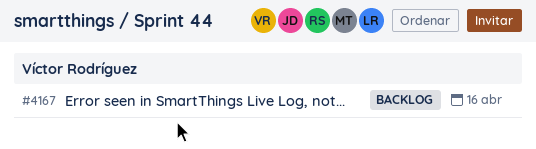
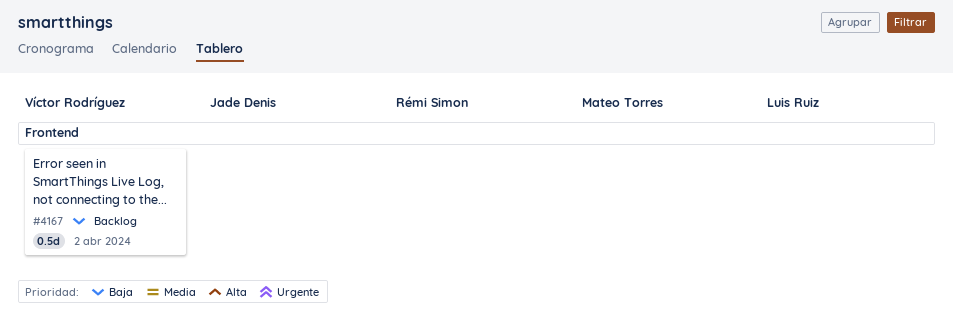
#4167, due: Apr 16 -> Apr 2

